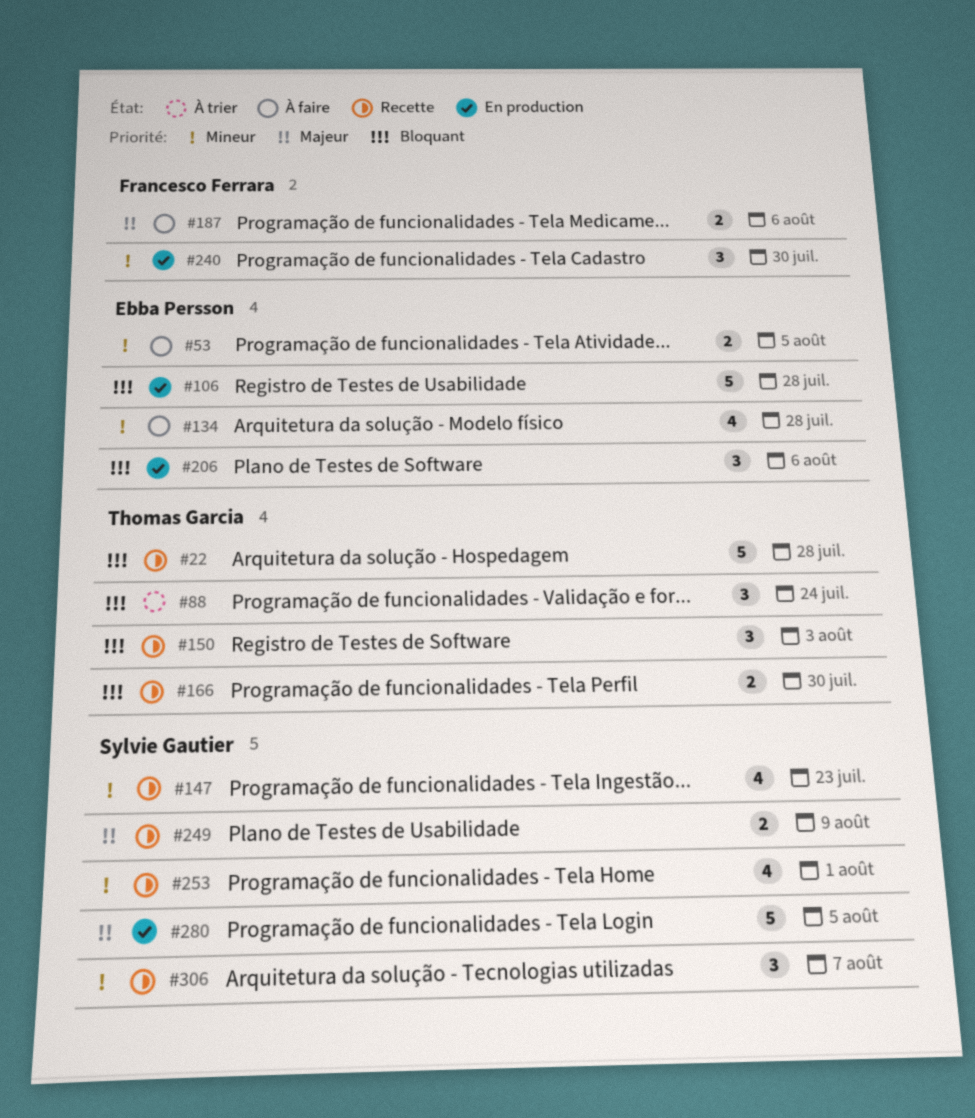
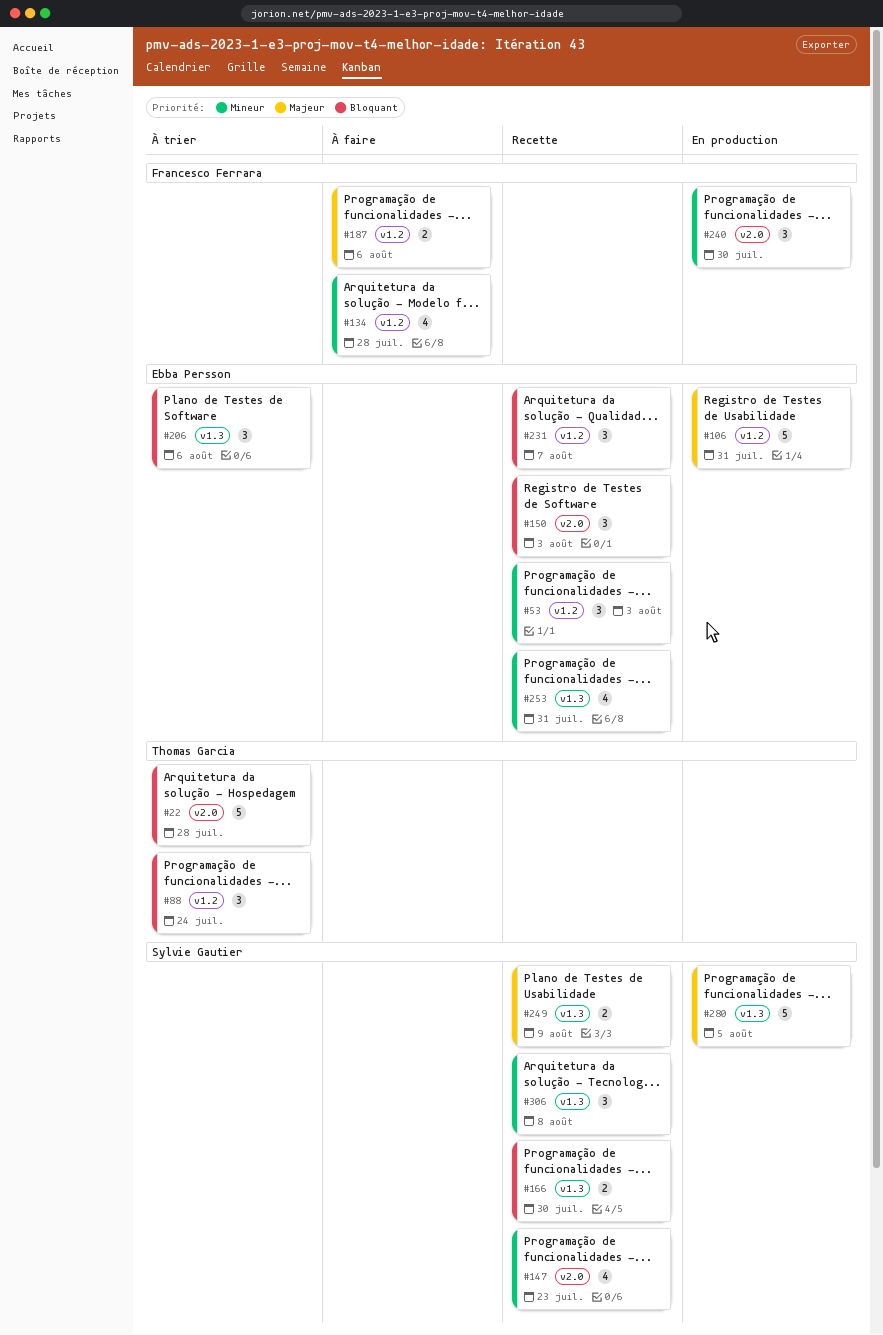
#22, status: Recette -> À trier
#53, status: À faire -> Recette
#53, estimate: 2 -> 3
#53, due: Aug 5 -> Aug 3
#106, priority: Bloquant -> Majeur
#106, due: Jul 28 -> Jul 31
#134, owner: Ebba Persson -> Francesco Ferrara
#150, owner: Thomas Garcia -> Ebba Persson
#166, owner: Thomas Garcia -> Sylvie Gautier
#206, status: En production -> À trier
#231: none -> present
#253, owner: Sylvie Gautier -> Ebba Persson
#253, due: Aug 1 -> Jul 31
#306, due: Aug 7 -> Aug 8

